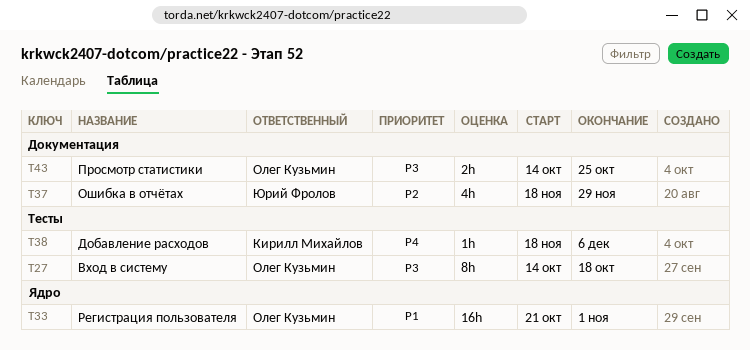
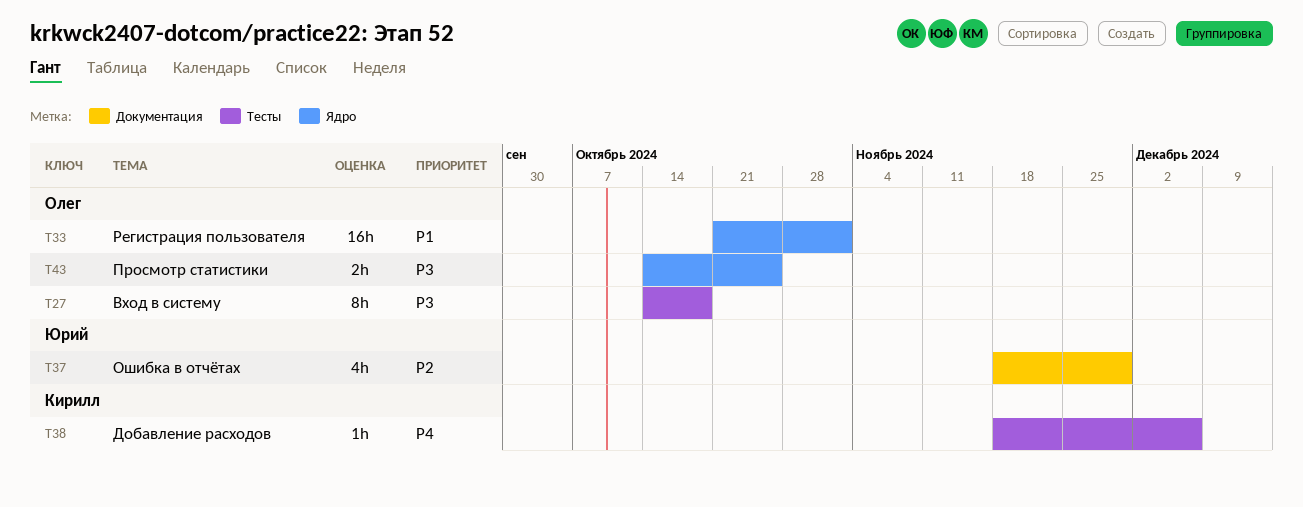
T43, label: Документация -> Ядро

